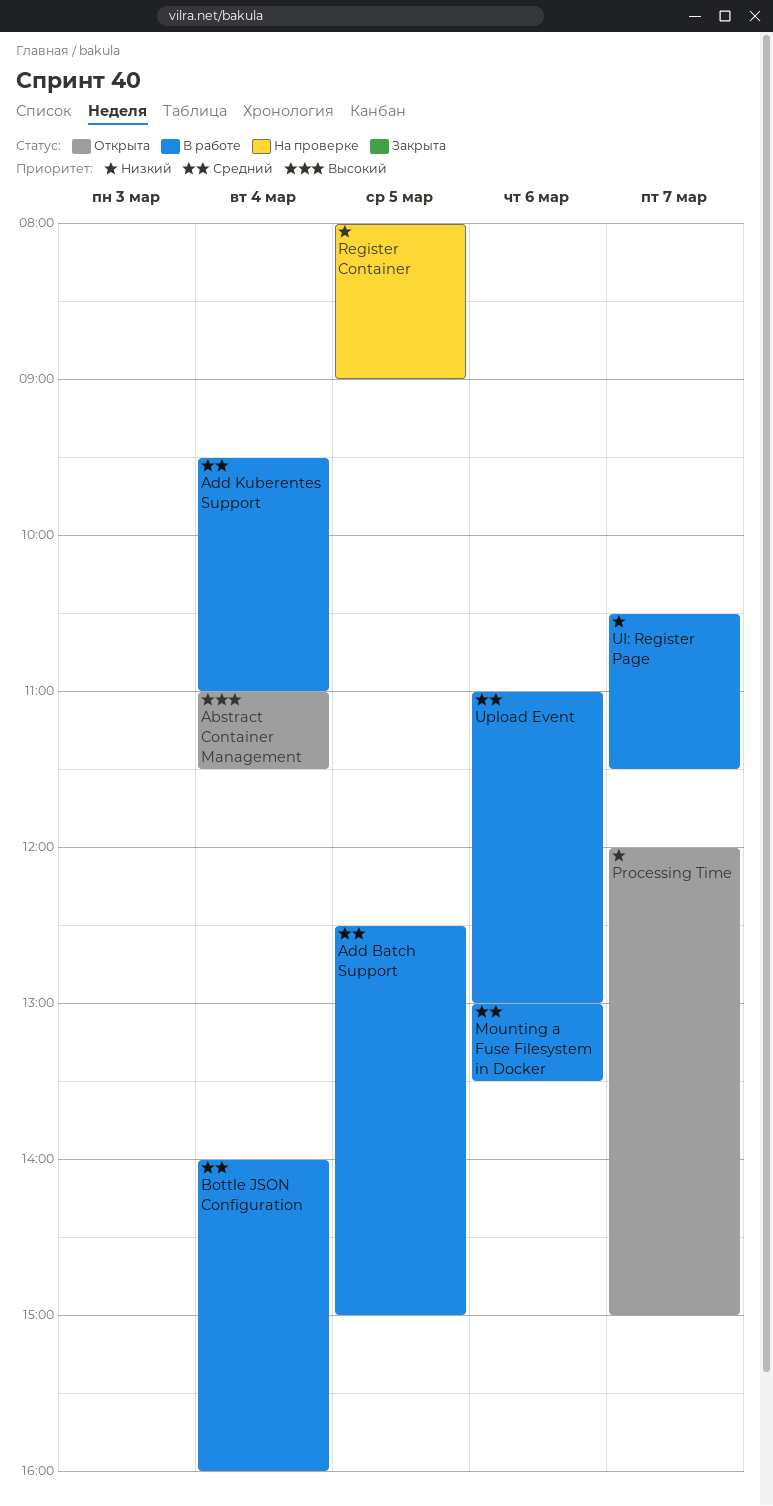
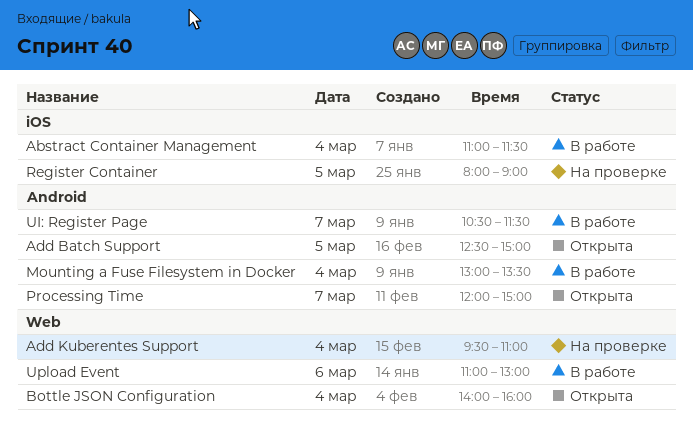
Abstract Container Management, status: Открыта -> В работе
Add Batch Support, status: В работе -> Открыта
Add Kuberentes Support, status: В работе -> На проверке
Bottle JSON Configuration, status: В работе -> Открыта
Mounting a Fuse Filesystem in Docker, day: Mar 6 -> Mar 4

